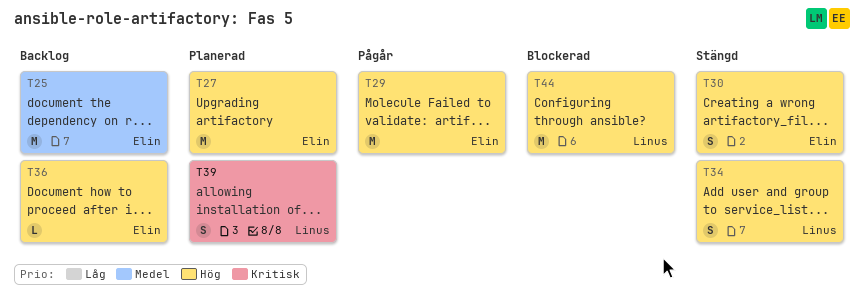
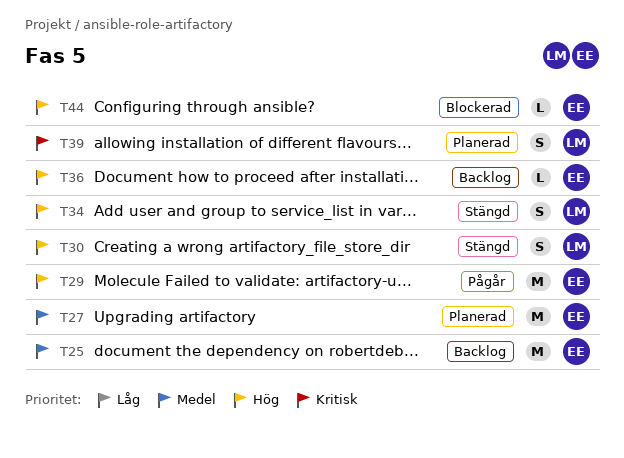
T27, priority: Hög -> Medel
T30, owner: Elin -> Linus
T44, owner: Linus -> Elin
T44, estimate: M -> L

